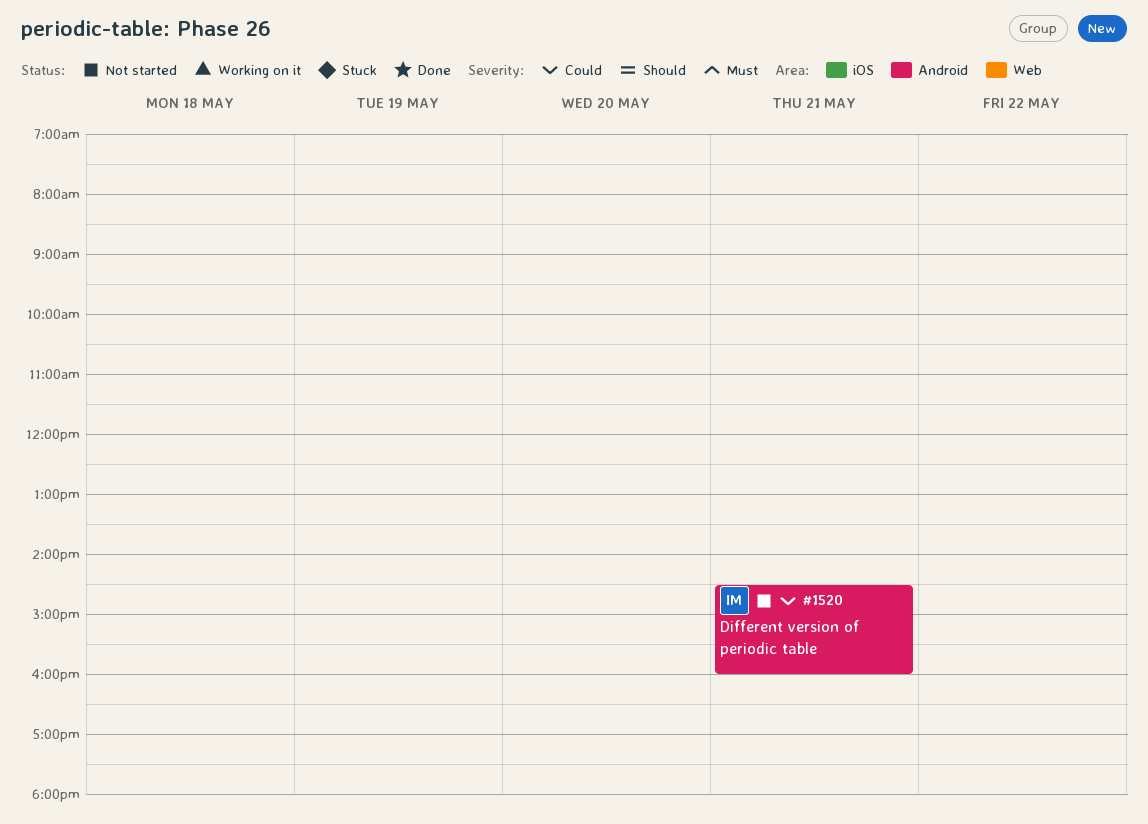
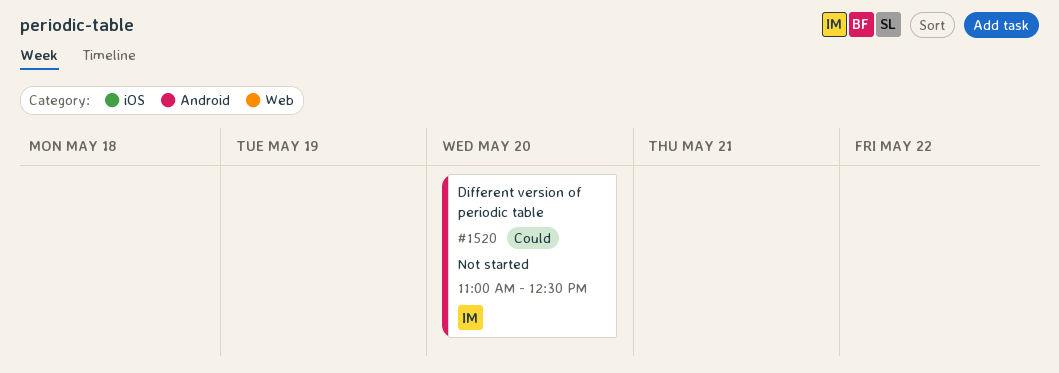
#1520, day: May 21 -> May 20
#1520, begins: 14:30 -> 11:00
#1520, ends: 16:00 -> 12:30

